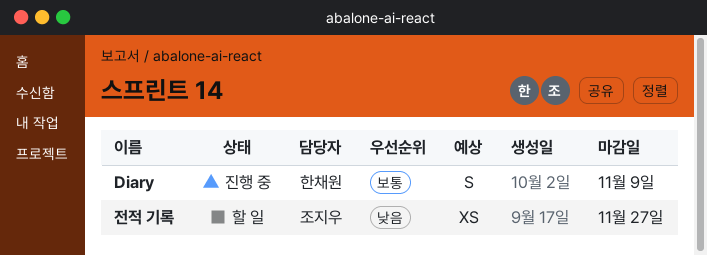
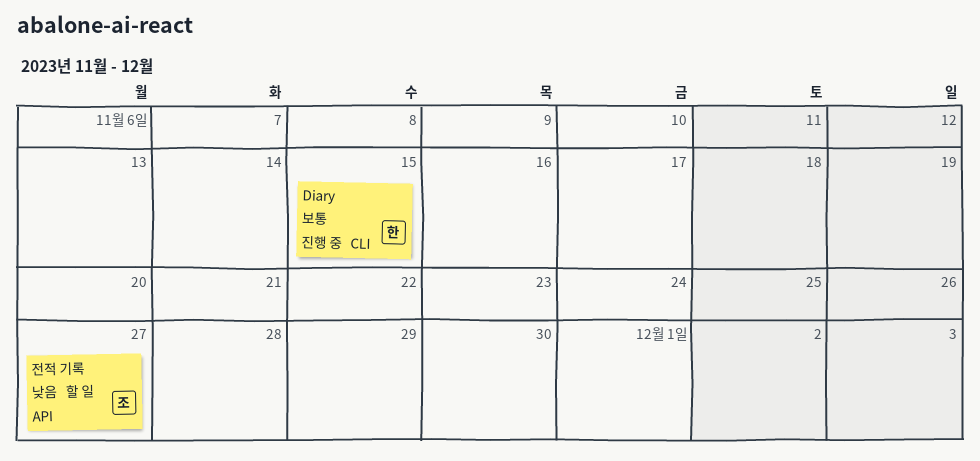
Diary, due: Nov 9 -> Nov 15

